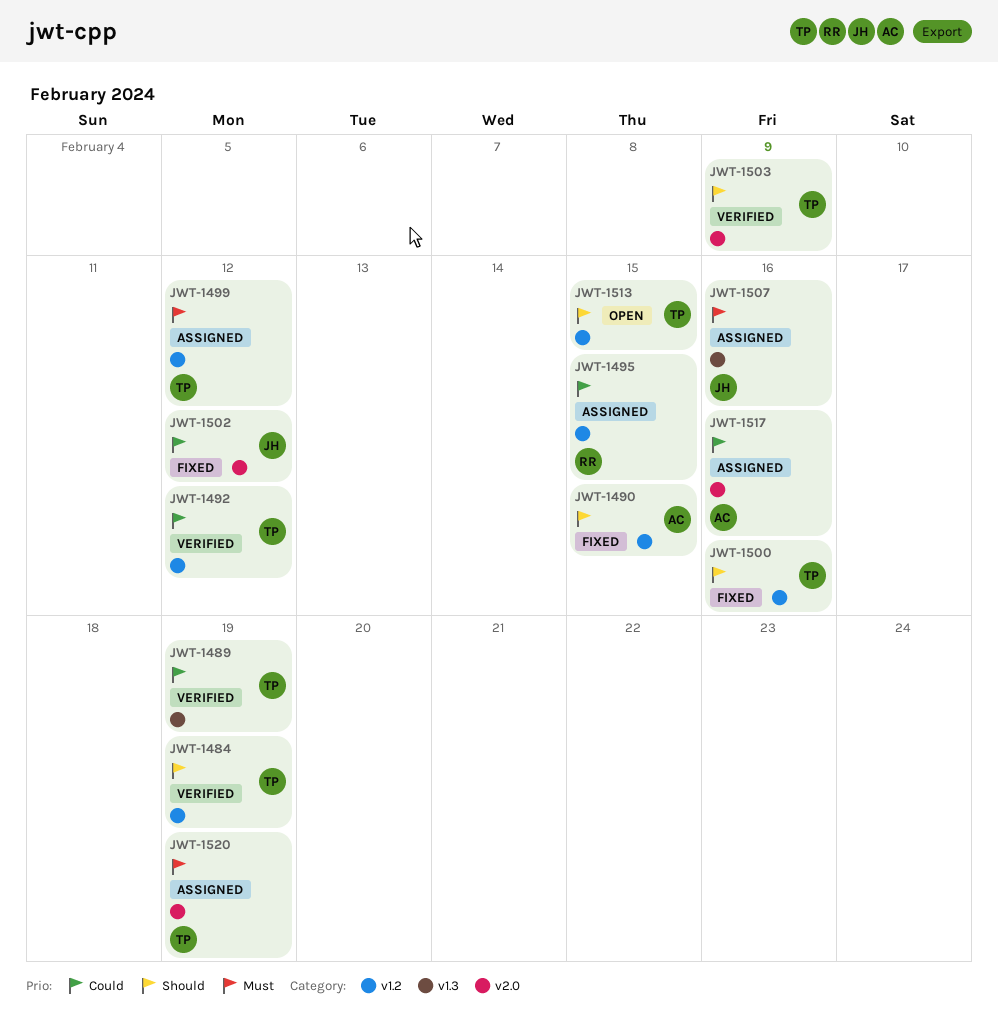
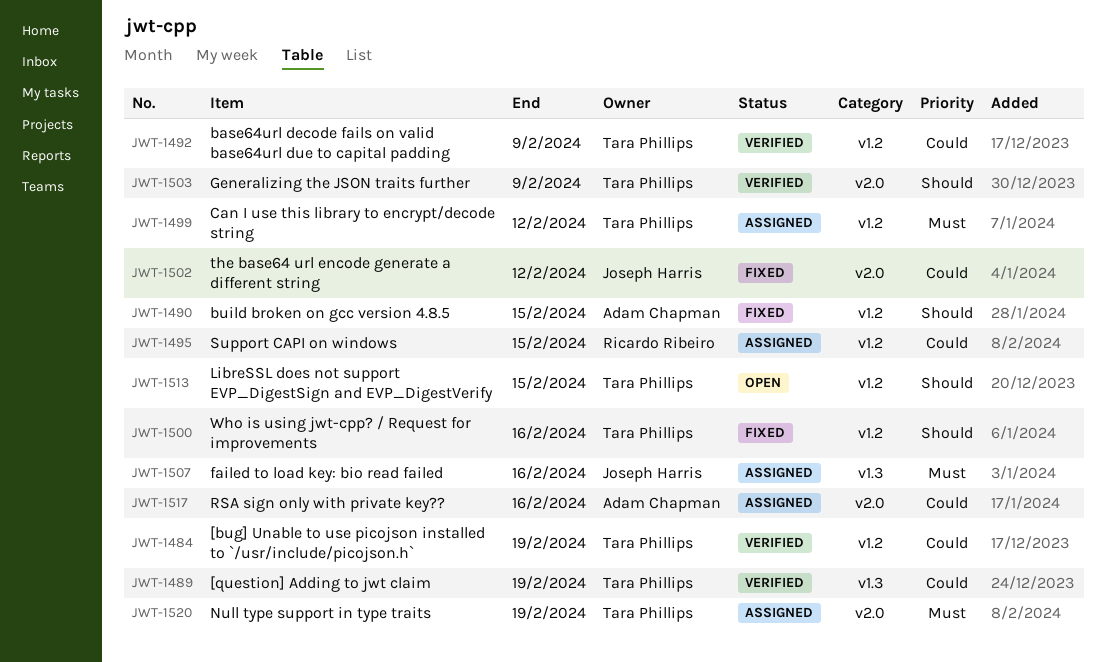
JWT-1484, priority: Should -> Could
JWT-1492, due: Feb 12 -> Feb 9

